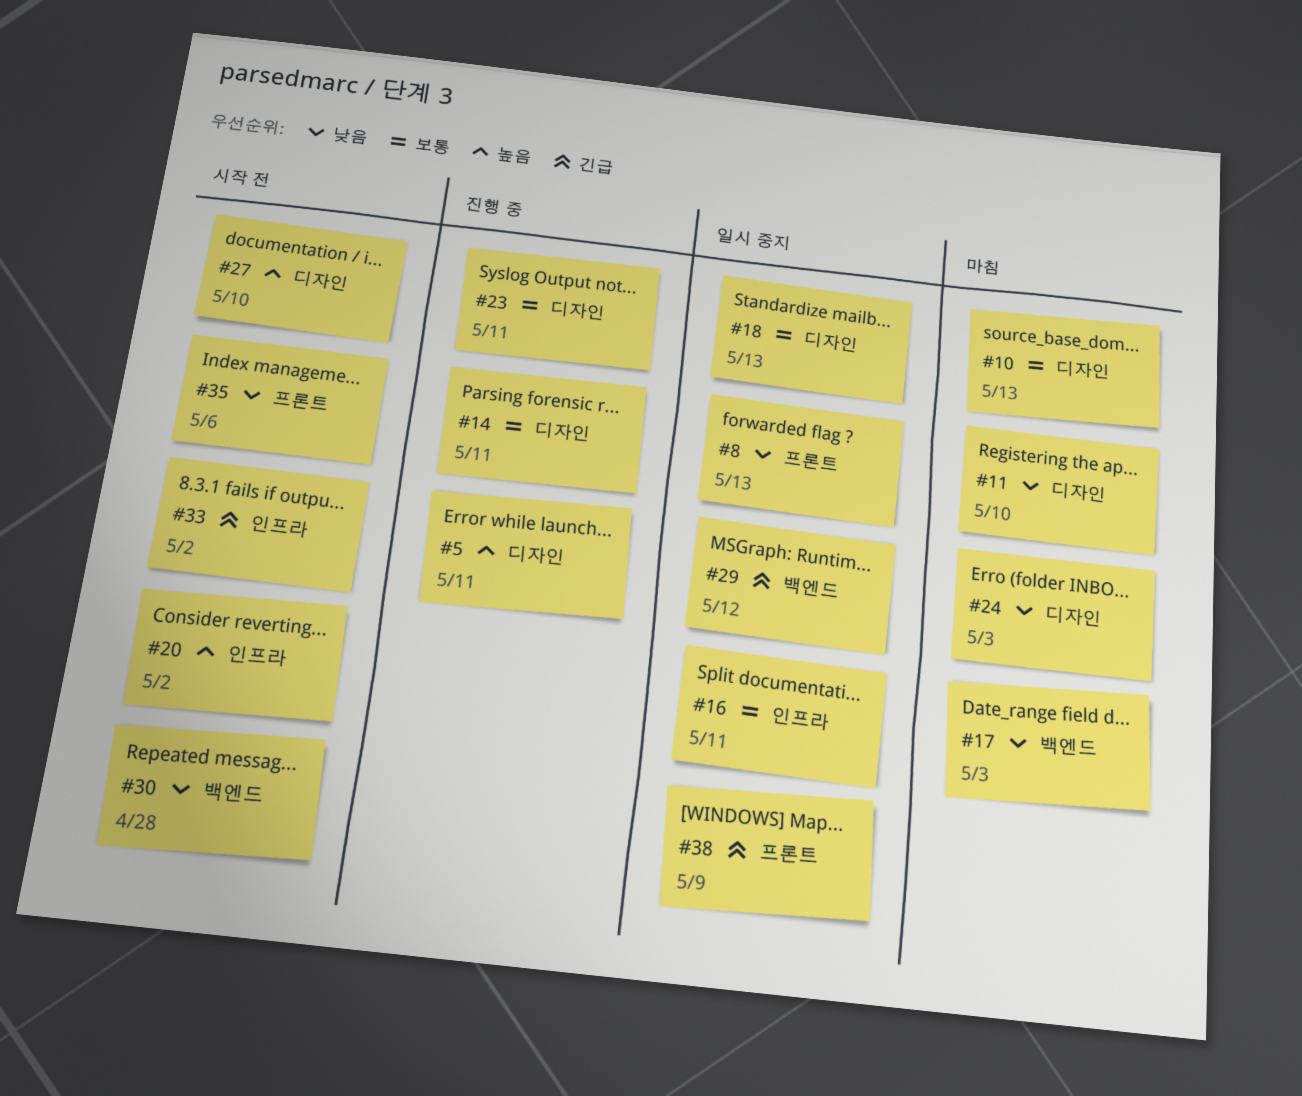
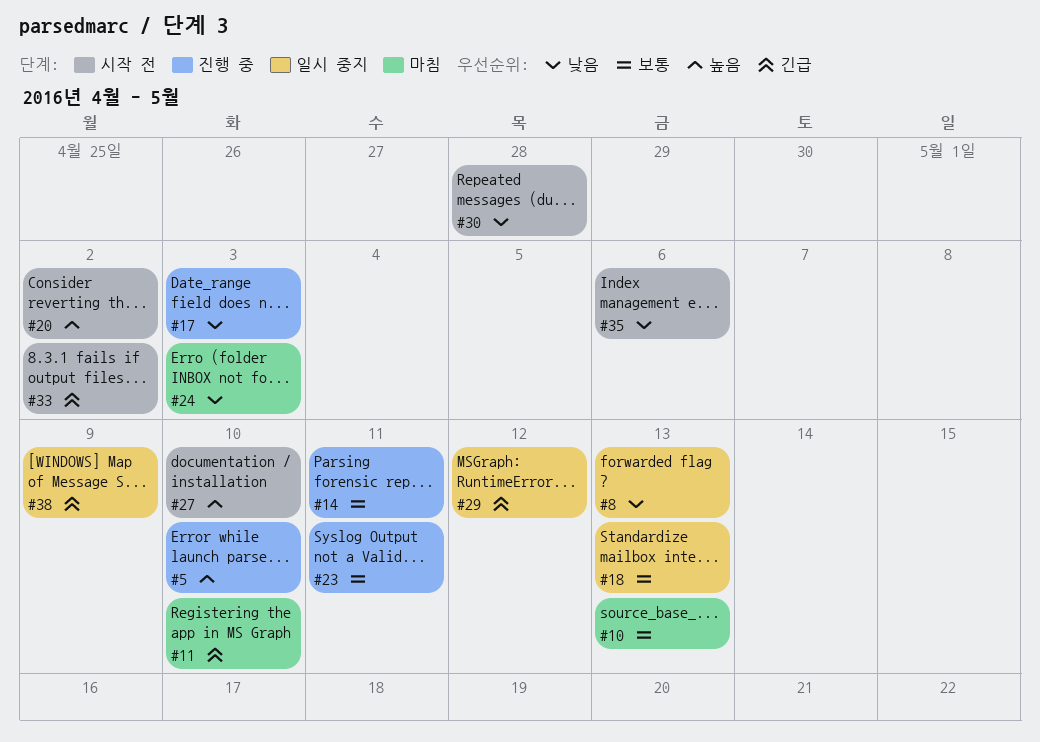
#5, due: May 11 -> May 10
#11, priority: 낮음 -> 긴급
#16: present -> none
#17, status: 마침 -> 진행 중

